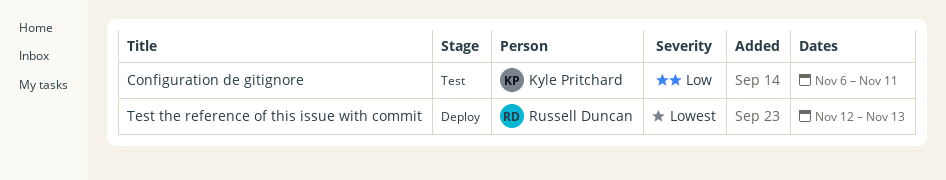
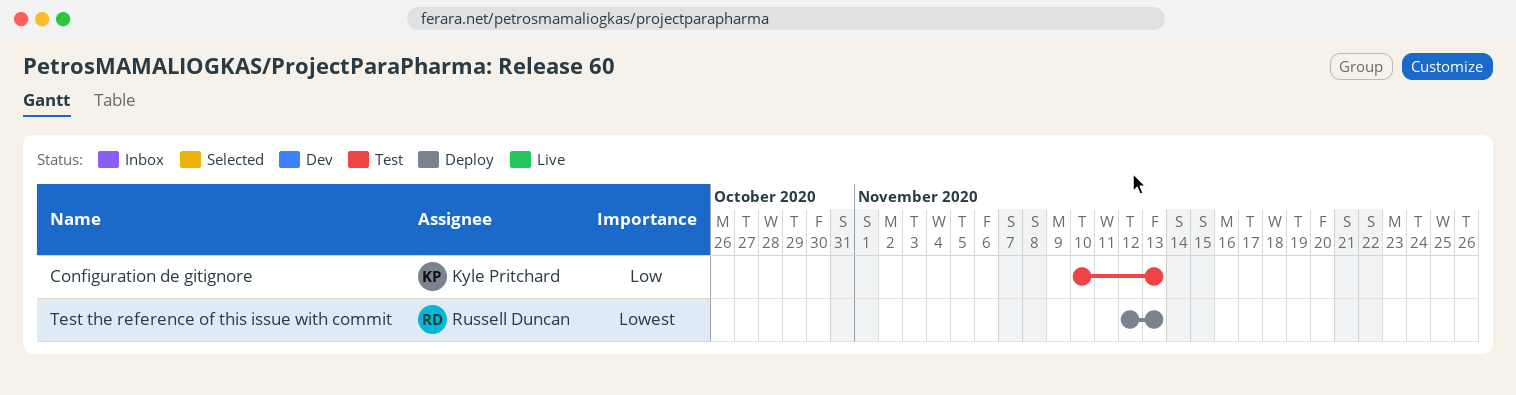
Configuration de gitignore, start: Nov 6 -> Nov 10
Configuration de gitignore, due: Nov 11 -> Nov 13

